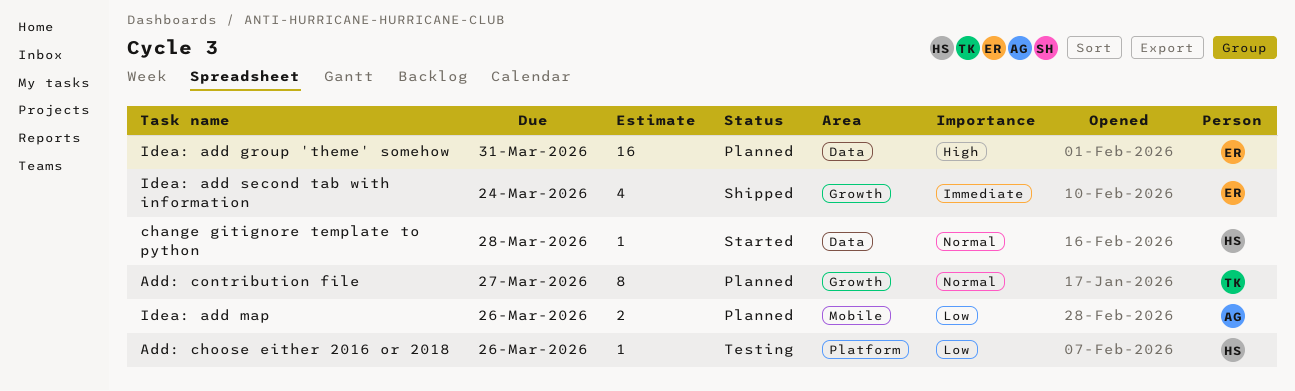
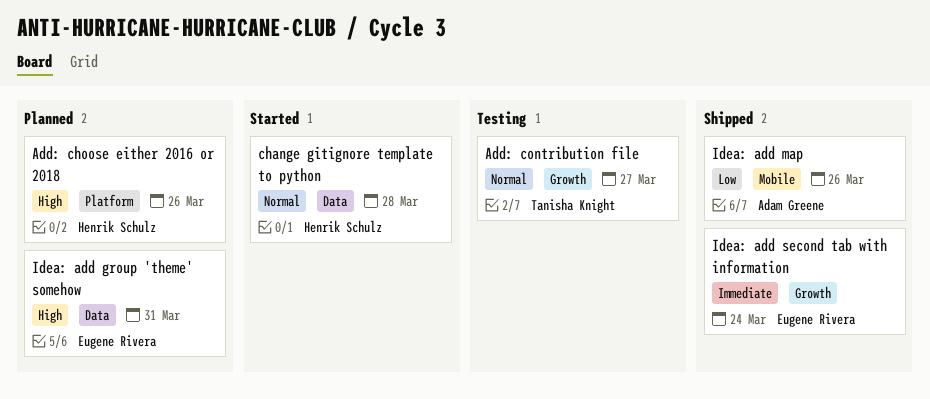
Add: choose either 2016 or 2018, status: Testing -> Planned
Add: choose either 2016 or 2018, priority: Low -> High
Add: contribution file, status: Planned -> Testing
Idea: add map, status: Planned -> Shipped

